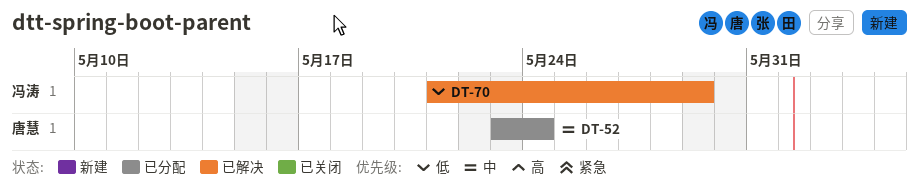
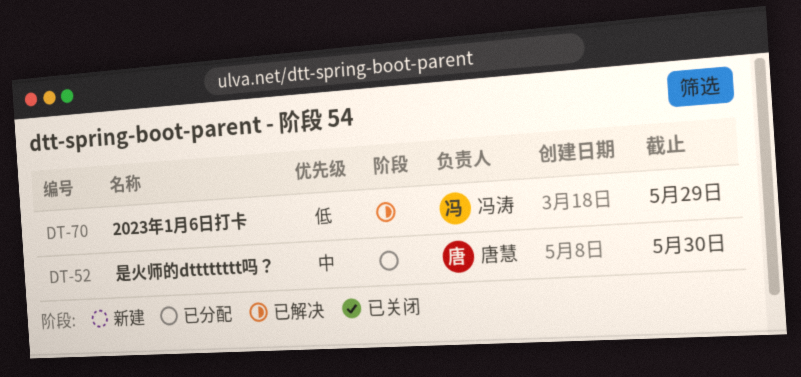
DT-52, due: May 24 -> May 30

